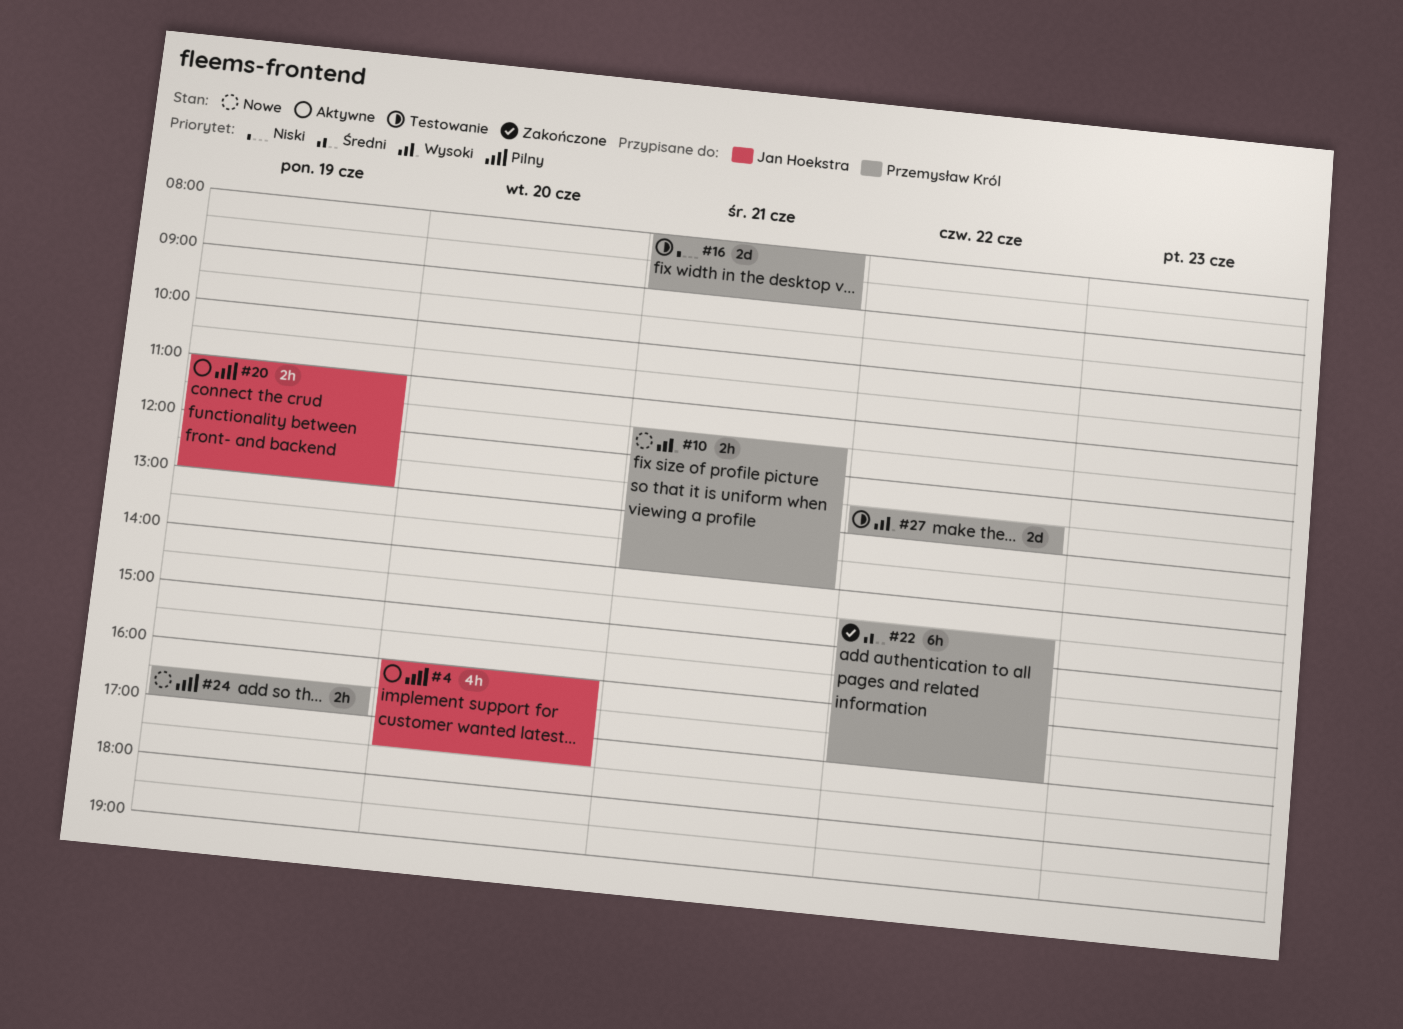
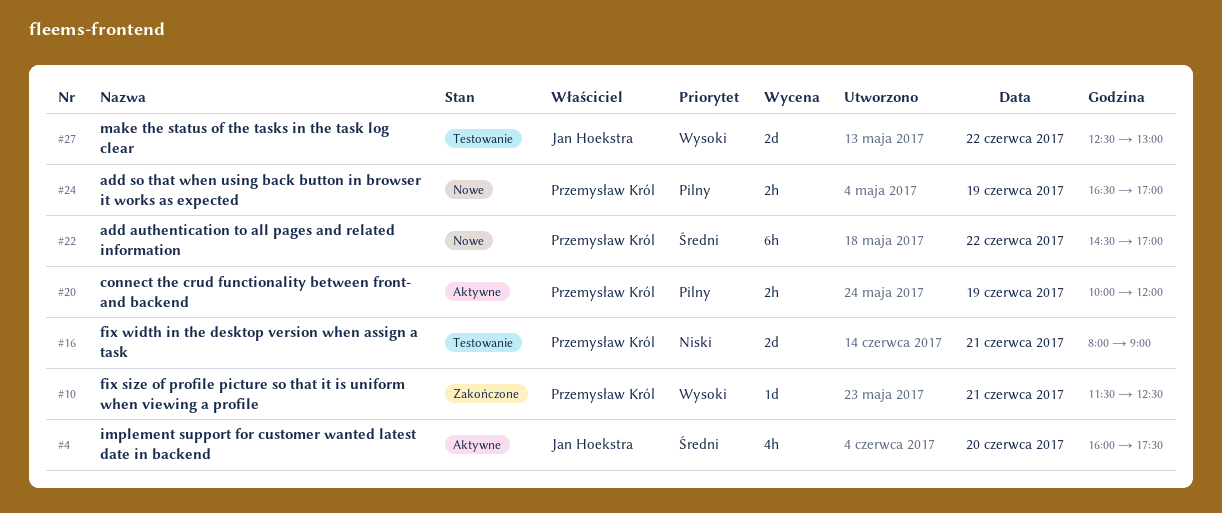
#4, priority: Pilny -> Średni
#10, status: Nowe -> Zakończone
#10, estimate: 2h -> 1d
#10, ends: 14:00 -> 12:30
#20, owner: Jan Hoekstra -> Przemysław Król
#20, begins: 11:00 -> 10:00
#20, ends: 13:00 -> 12:00
#22, status: Zakończone -> Nowe
#27, owner: Przemysław Król -> Jan Hoekstra

